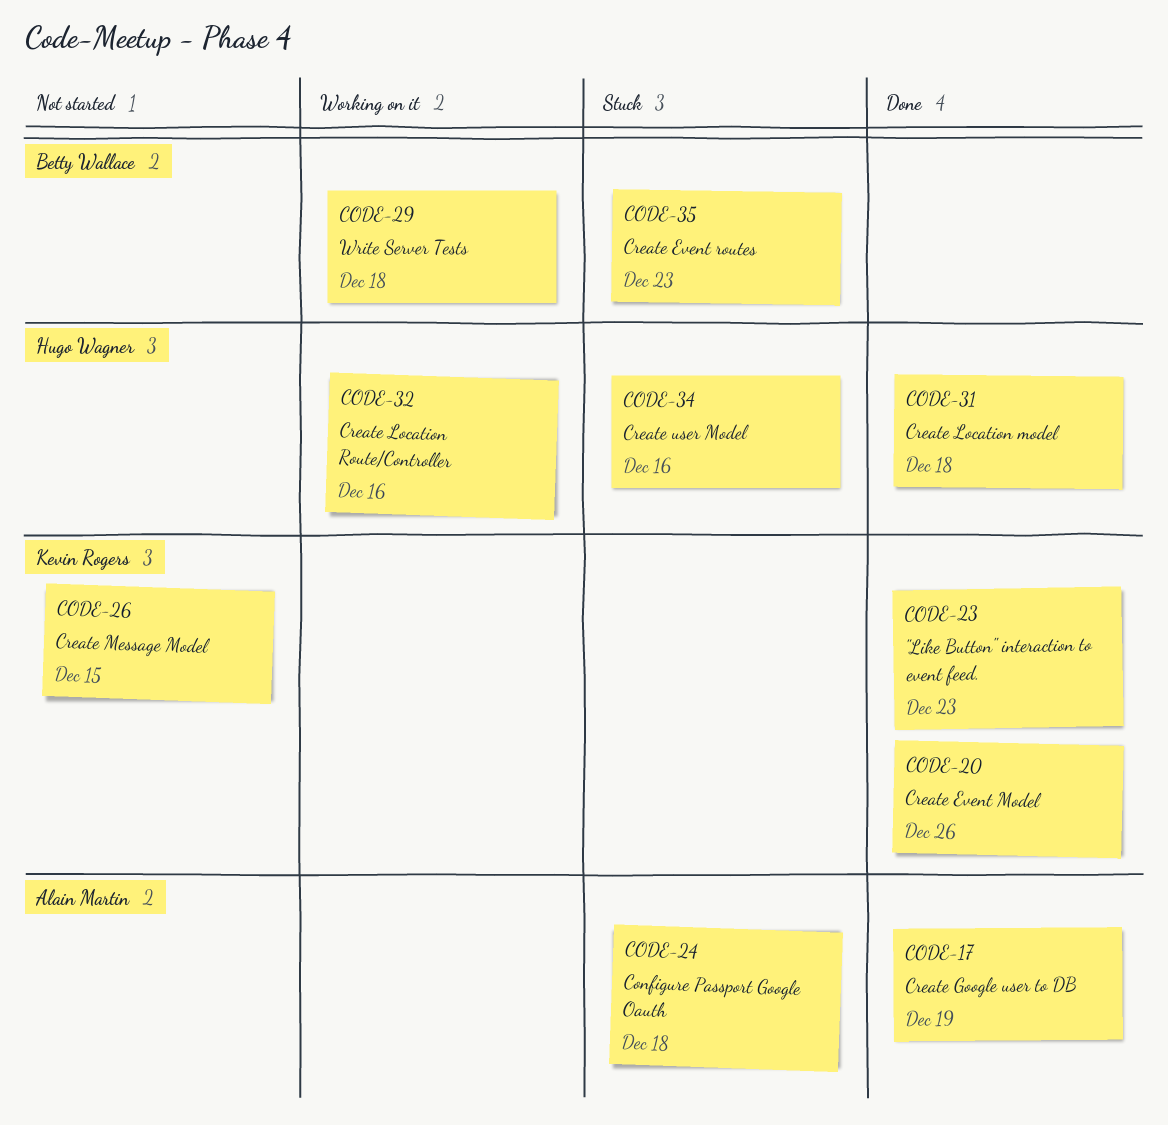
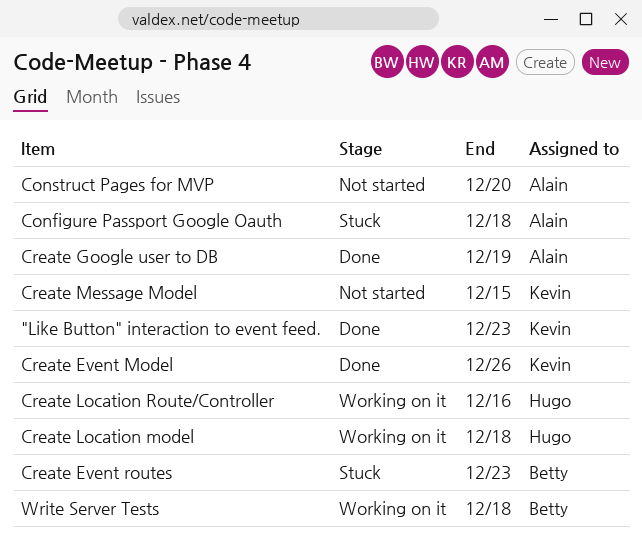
Construct Pages for MVP: none -> present
Create Location model, status: Done -> Working on it
Create user Model: present -> none

